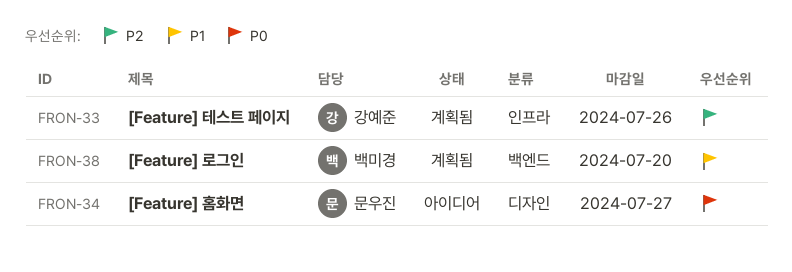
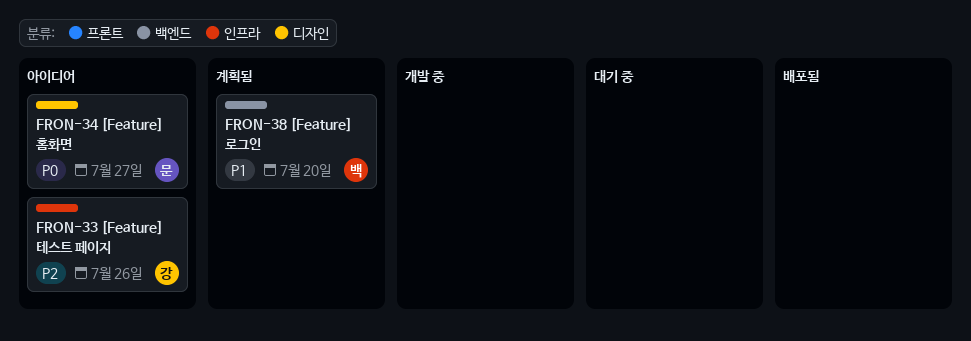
FRON-33, status: 계획됨 -> 아이디어

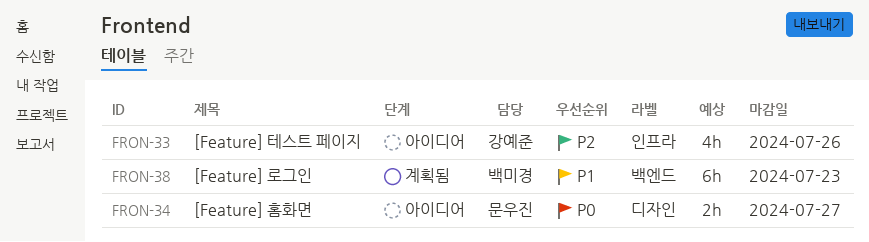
FRON-38, due: Jul 20 -> Jul 23

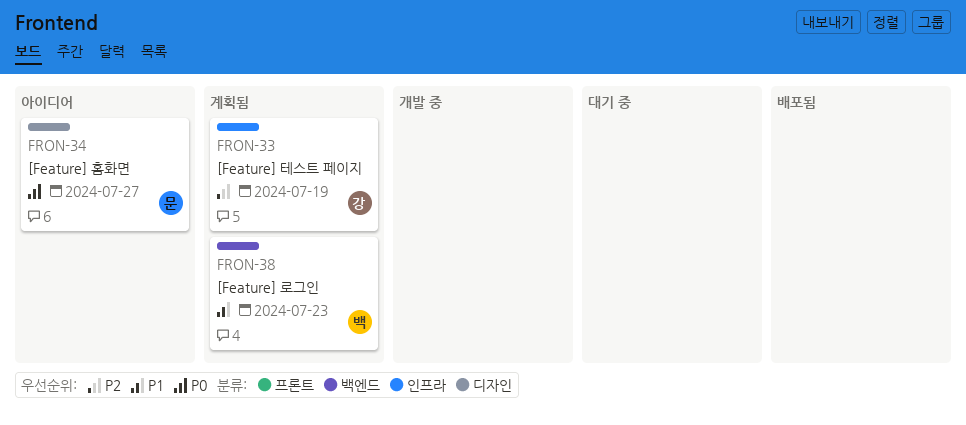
FRON-33, status: 아이디어 -> 계획됨
FRON-33, due: Jul 26 -> Jul 19

